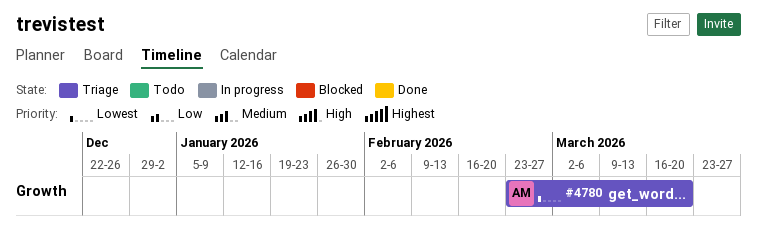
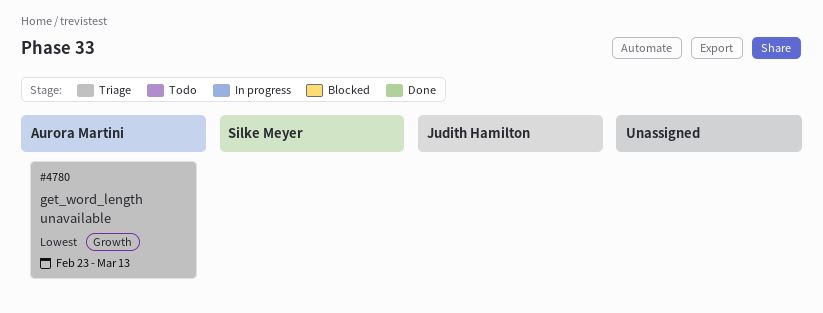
#4780, due: Mar 20 -> Mar 13

